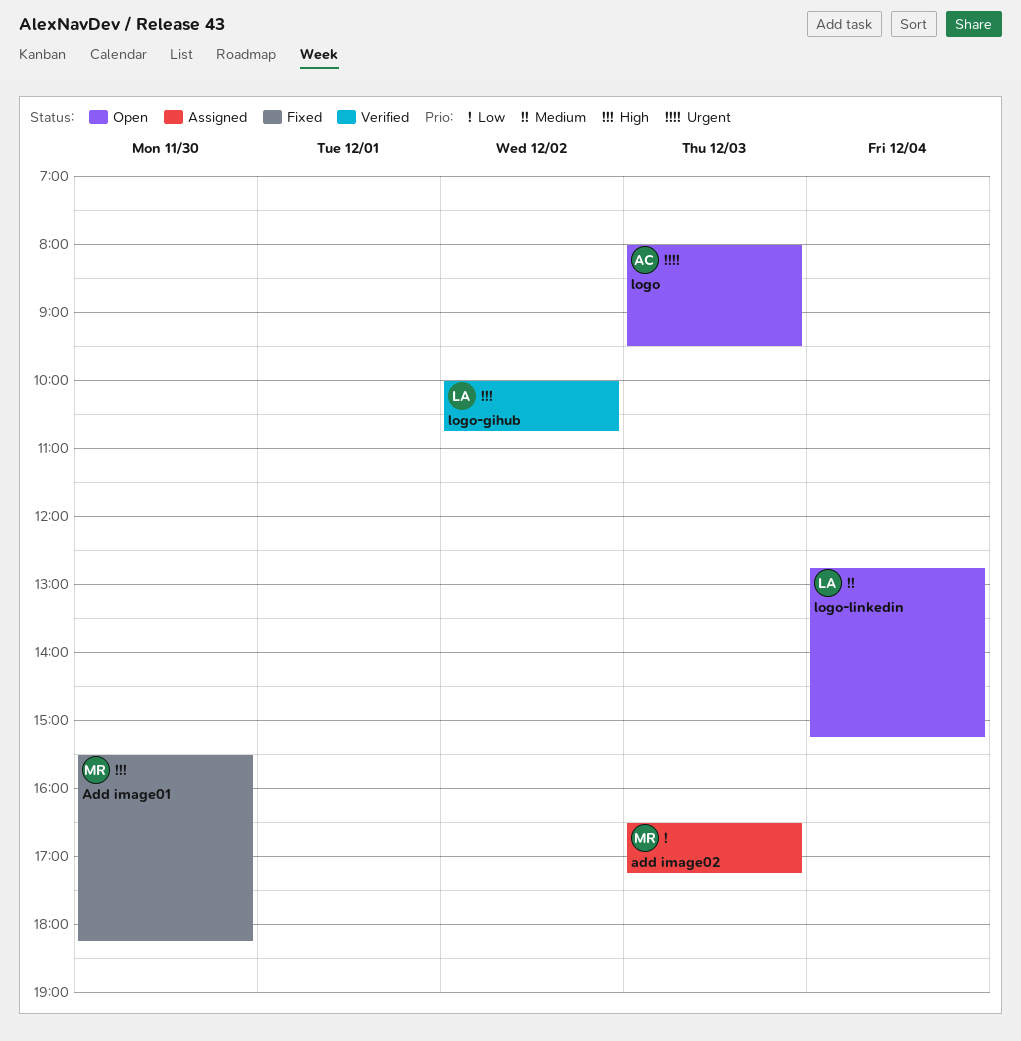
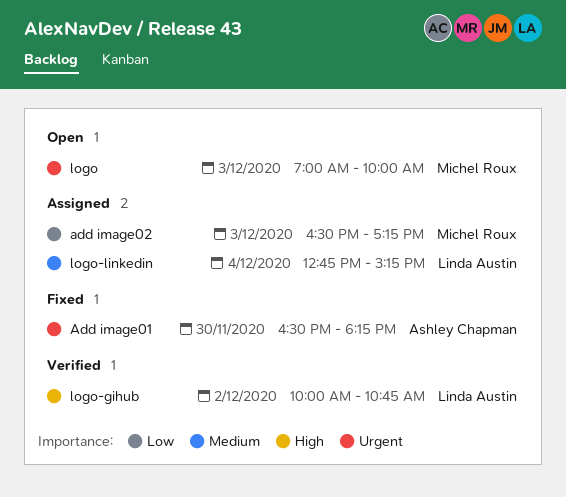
Add image01, owner: Michel Roux -> Ashley Chapman
Add image01, priority: High -> Urgent
Add image01, begins: 15:30 -> 16:30
logo, owner: Ashley Chapman -> Michel Roux
logo, begins: 08:00 -> 07:00
logo, ends: 09:30 -> 10:00
logo-linkedin, status: Open -> Assigned

